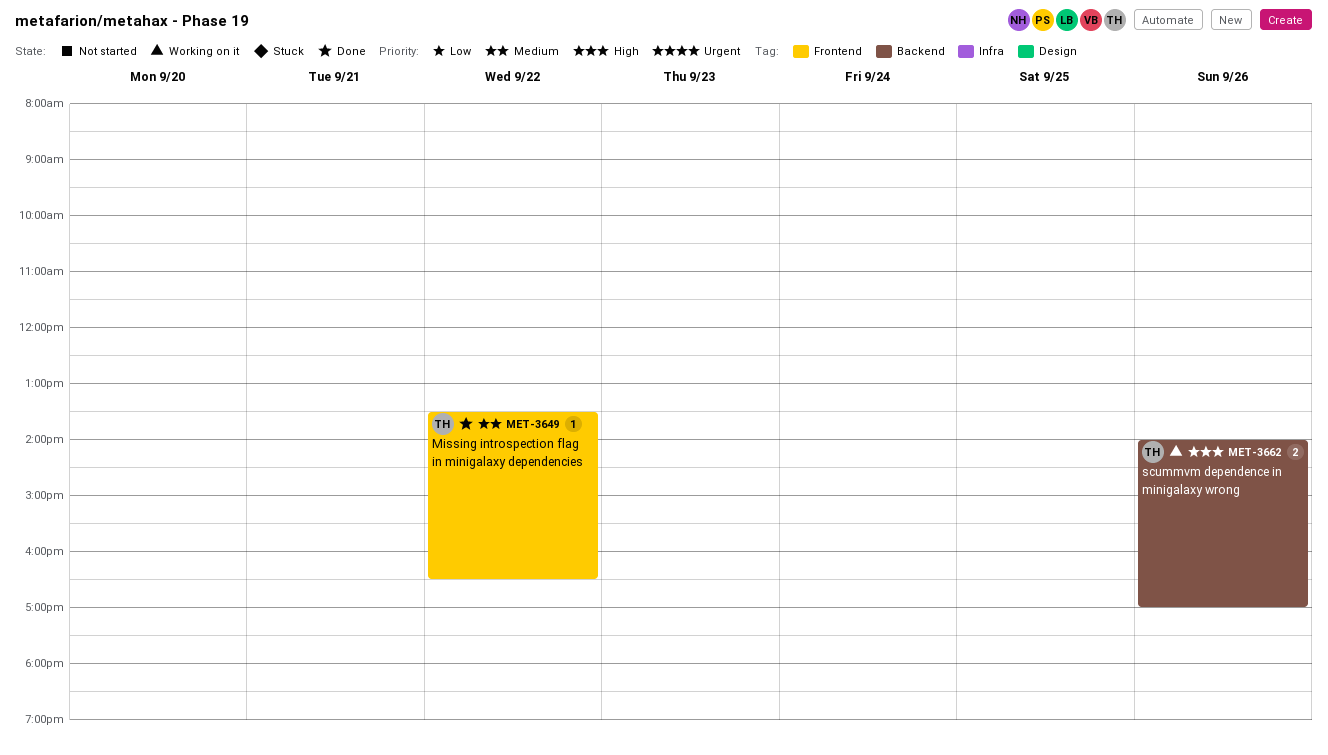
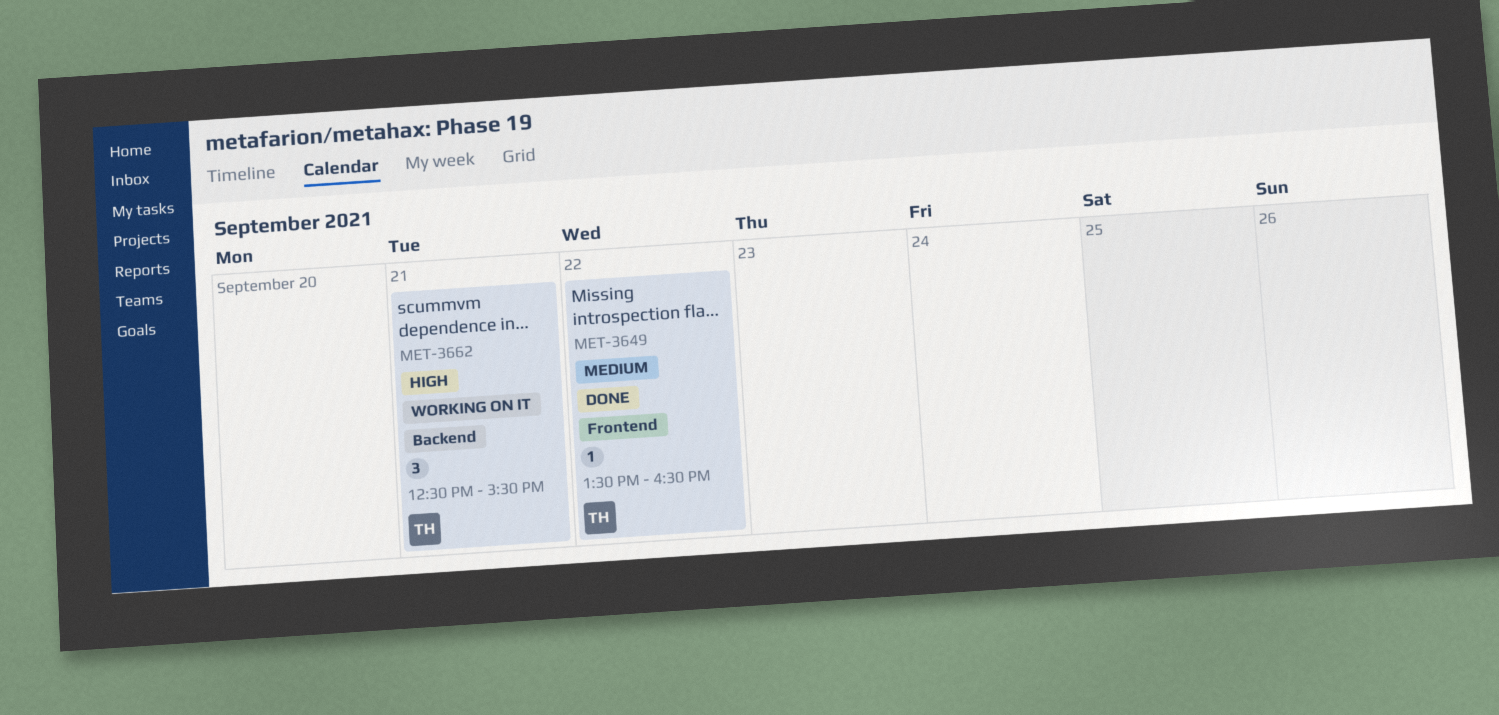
MET-3662, estimate: 2 -> 3
MET-3662, day: Sep 26 -> Sep 21
MET-3662, begins: 14:00 -> 12:30
MET-3662, ends: 17:00 -> 15:30

